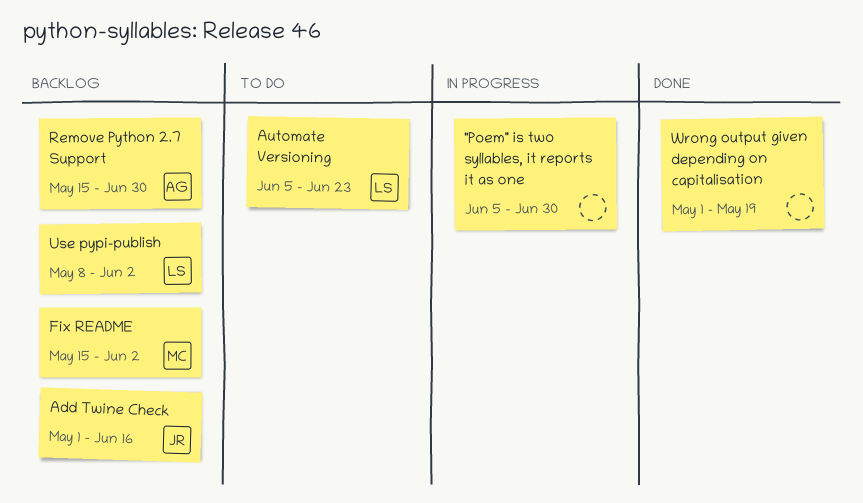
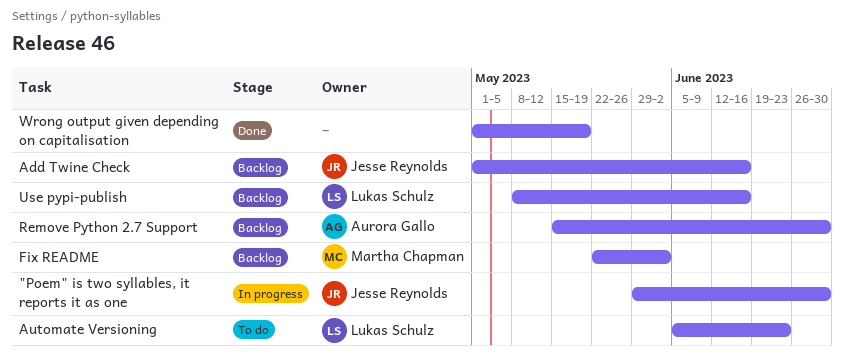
"Poem" is two syllables, it reports it as one, owner: none -> Jesse Reynolds
"Poem" is two syllables, it reports it as one, start: Jun 5 -> May 29
Fix README, start: May 15 -> May 22
Use pypi-publish, due: Jun 2 -> Jun 16

